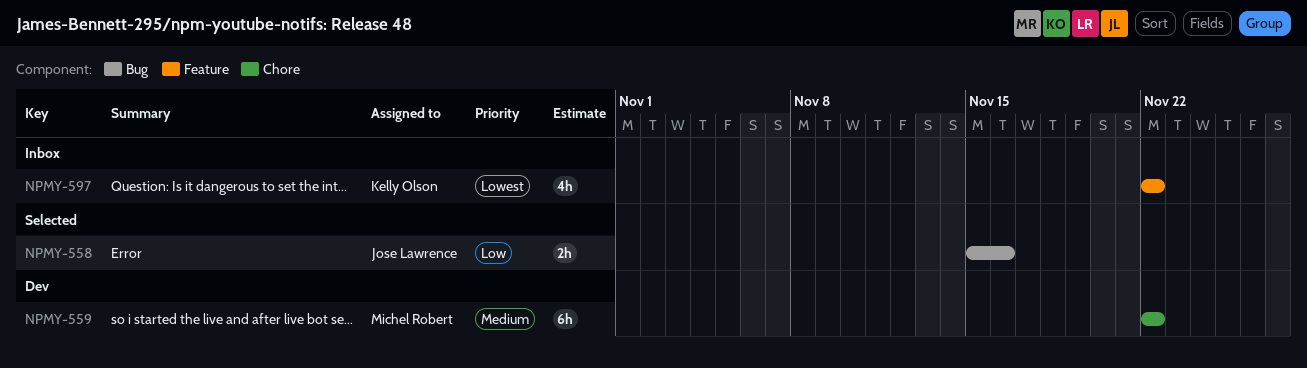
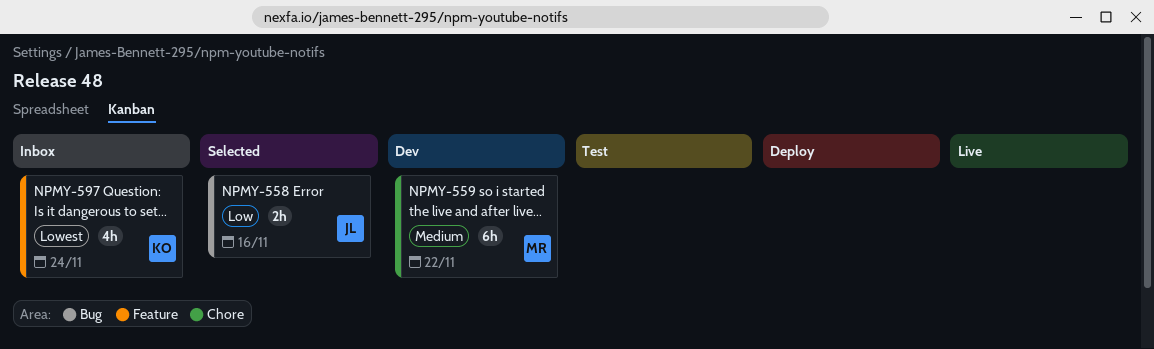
NPMY-597, due: Nov 22 -> Nov 24

